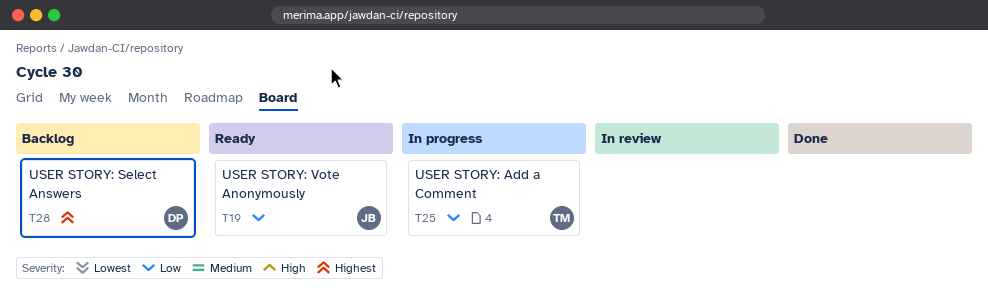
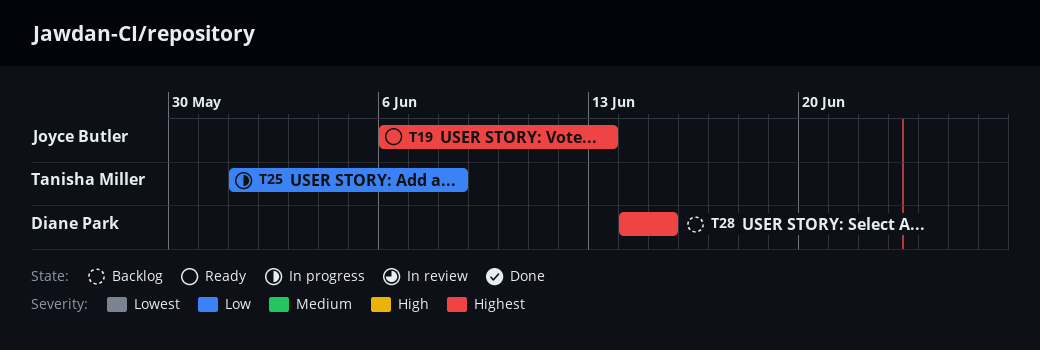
T19, priority: Low -> Highest

